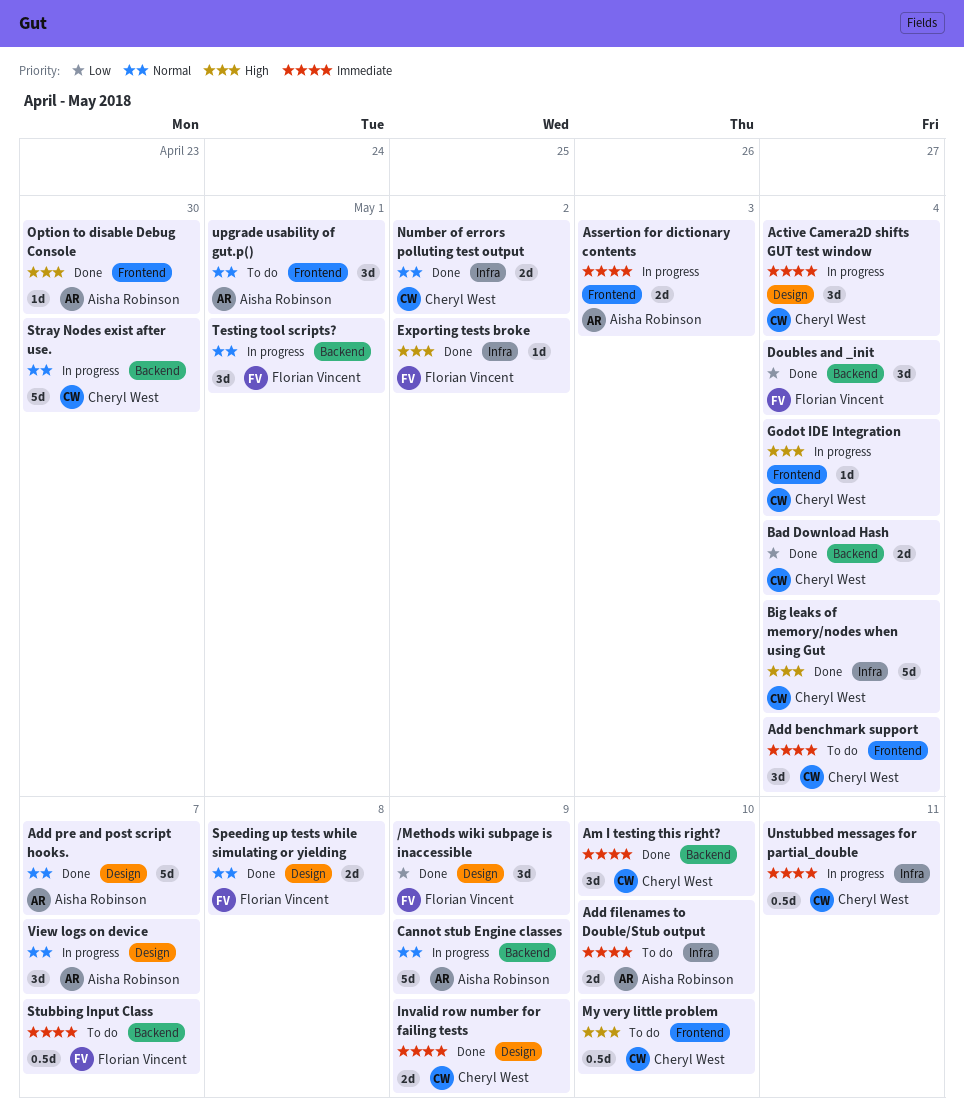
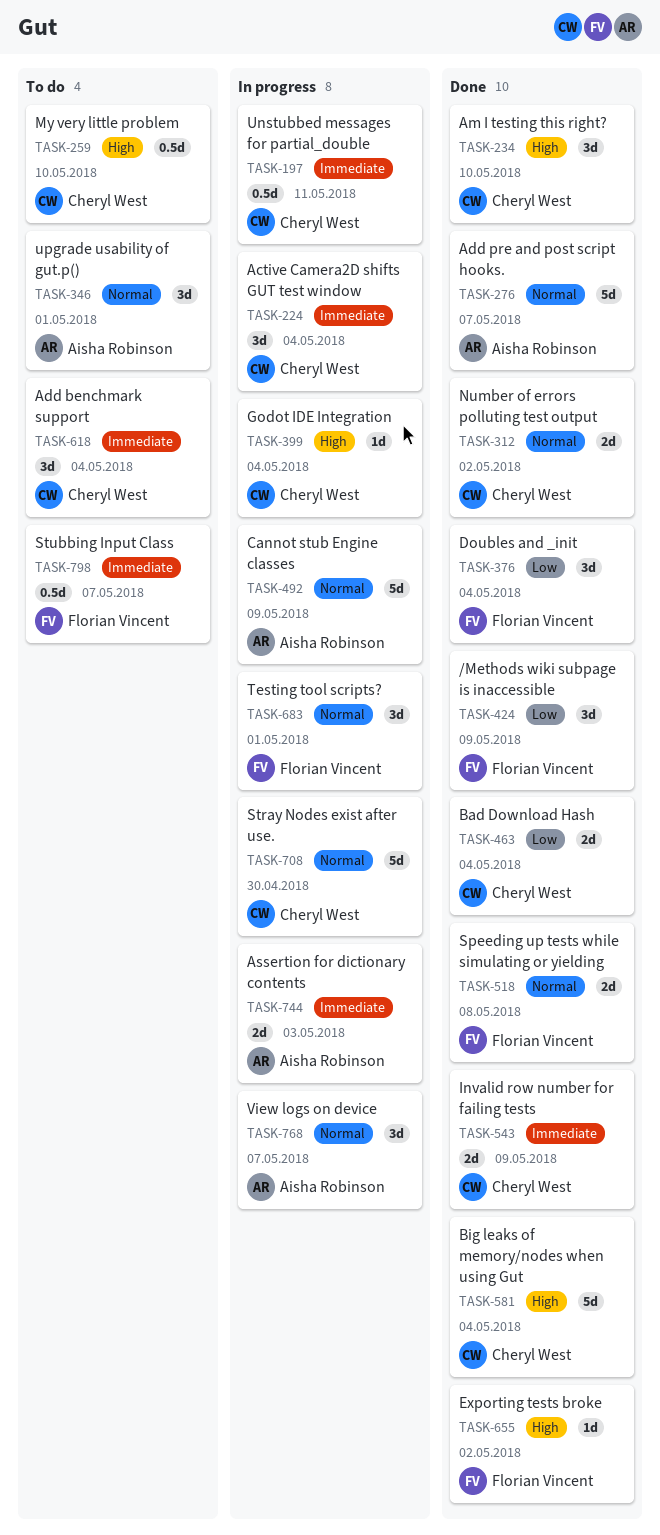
Add filenames to Double/Stub output: present -> none
Am I testing this right?, priority: Immediate -> High
Option to disable Debug Console: present -> none

